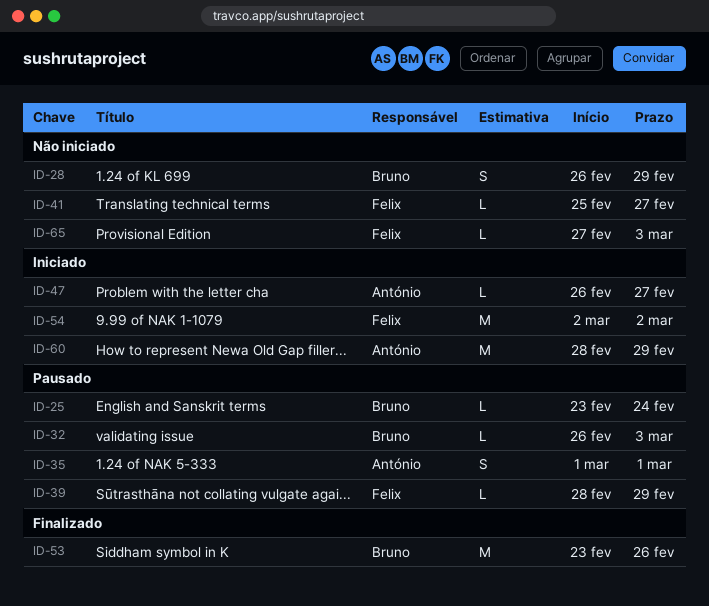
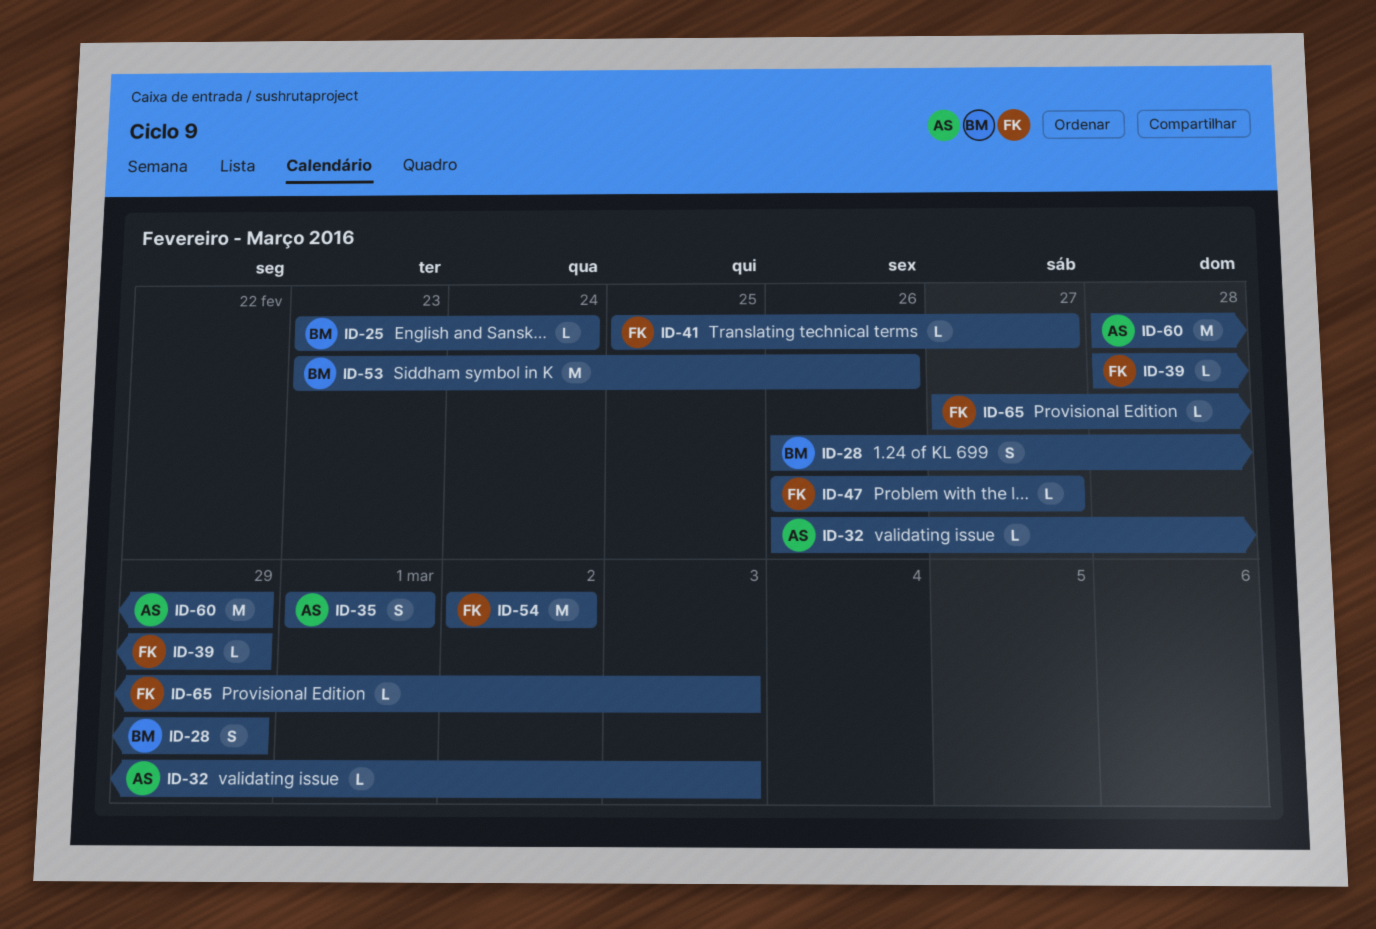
ID-32, owner: Bruno -> António
ID-47, owner: António -> Felix

